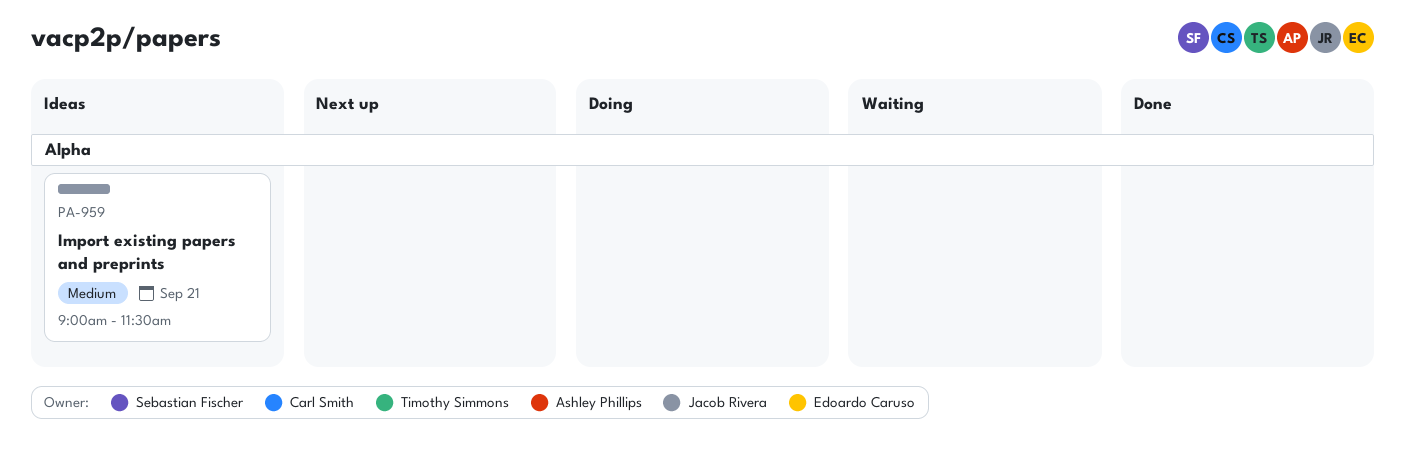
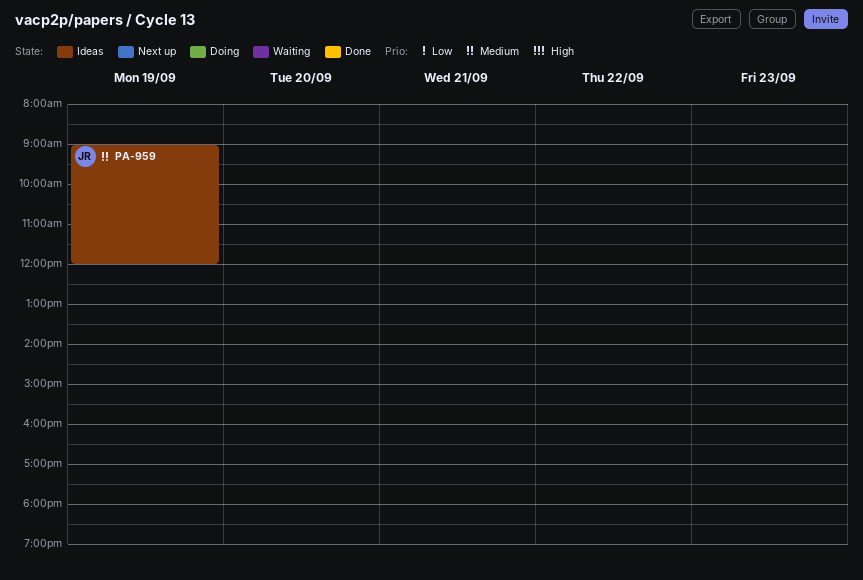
PA-959, day: Sep 21 -> Sep 19
PA-959, ends: 11:30 -> 12:00

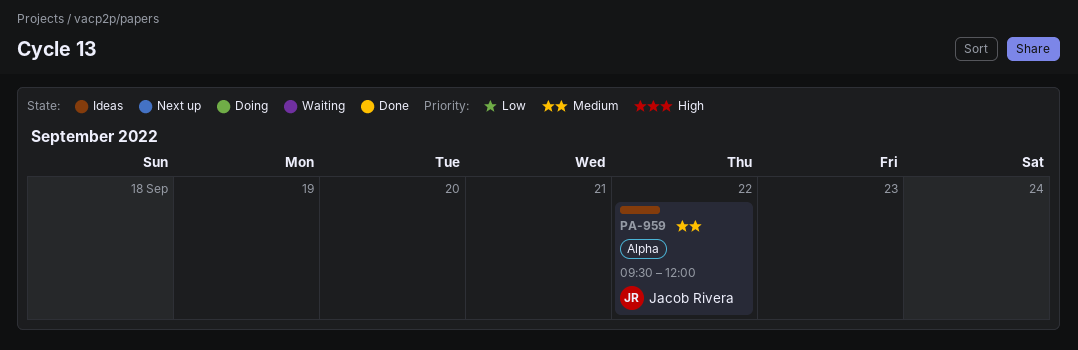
PA-959, day: Sep 19 -> Sep 22
PA-959, begins: 09:00 -> 09:30

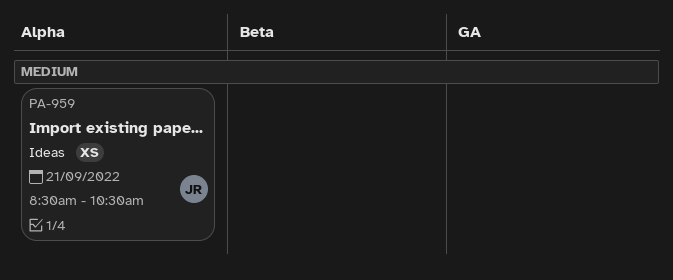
PA-959, day: Sep 22 -> Sep 21
PA-959, begins: 09:30 -> 08:30
PA-959, ends: 12:00 -> 10:30

